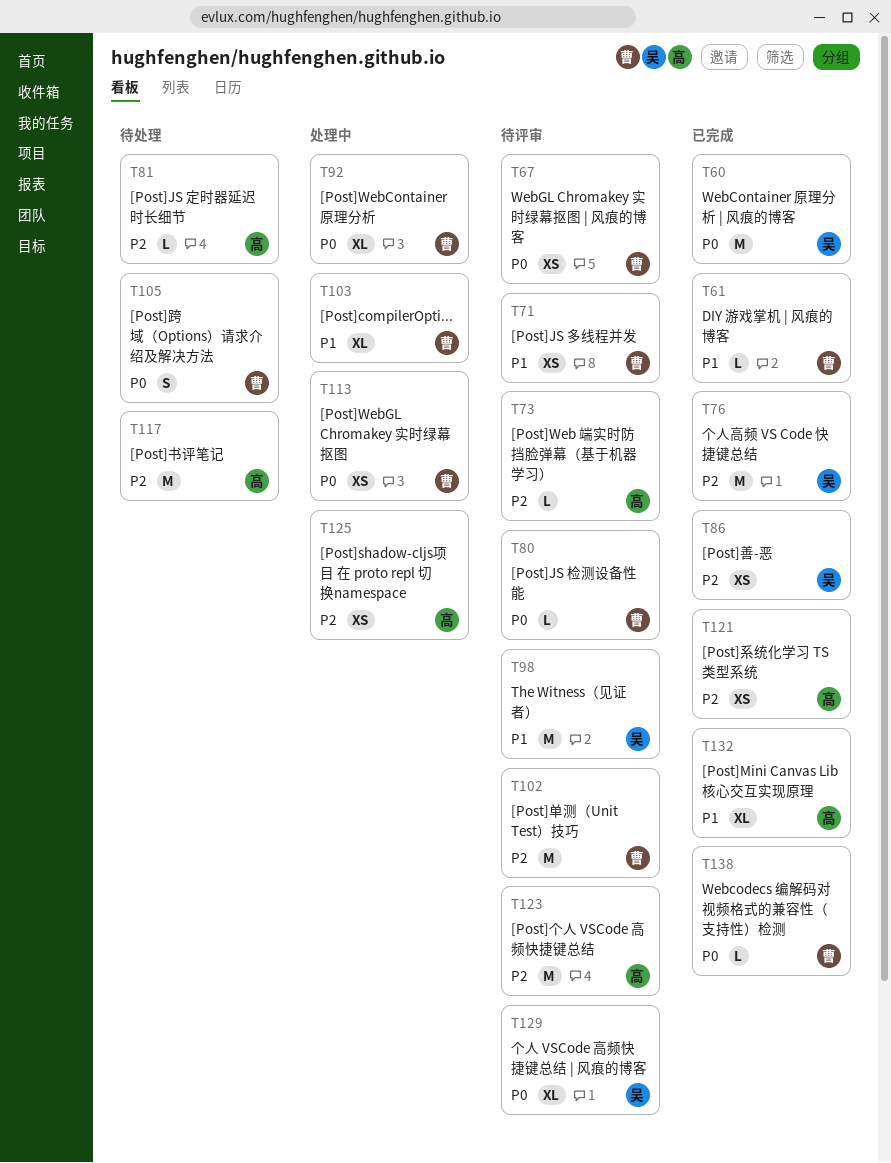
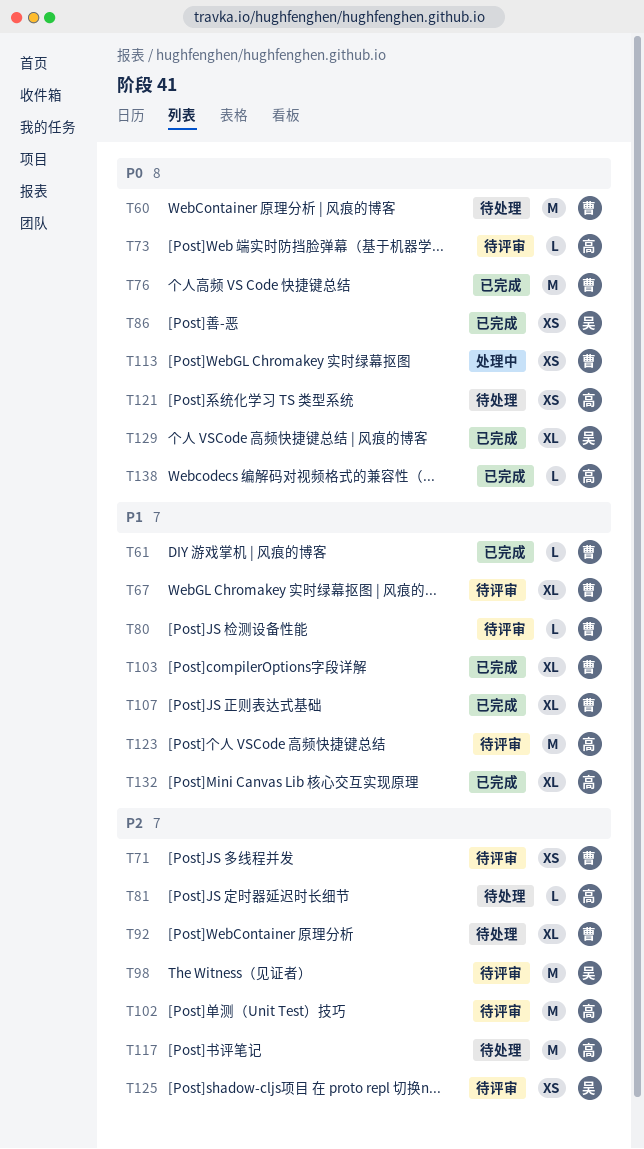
T60, status: 已完成 -> 待处理
T60, owner: 吴 -> 曹
T67, priority: P0 -> P1
T67, estimate: XS -> XL
T71, priority: P1 -> P2
T73, priority: P2 -> P0
T76, owner: 吴 -> 曹
T76, priority: P2 -> P0
T80, priority: P0 -> P1
T86, priority: P2 -> P0
T92, status: 处理中 -> 待处理
T92, priority: P0 -> P2
T98, priority: P1 -> P2
T102, owner: 曹 -> 高
T103, status: 处理中 -> 已完成
T105: present -> none
T107: none -> present
T121, status: 已完成 -> 待处理
T121, priority: P2 -> P0
T123, priority: P2 -> P1
T125, status: 处理中 -> 待评审
T125, owner: 高 -> 吴
T129, status: 待评审 -> 已完成
T138, owner: 曹 -> 高

